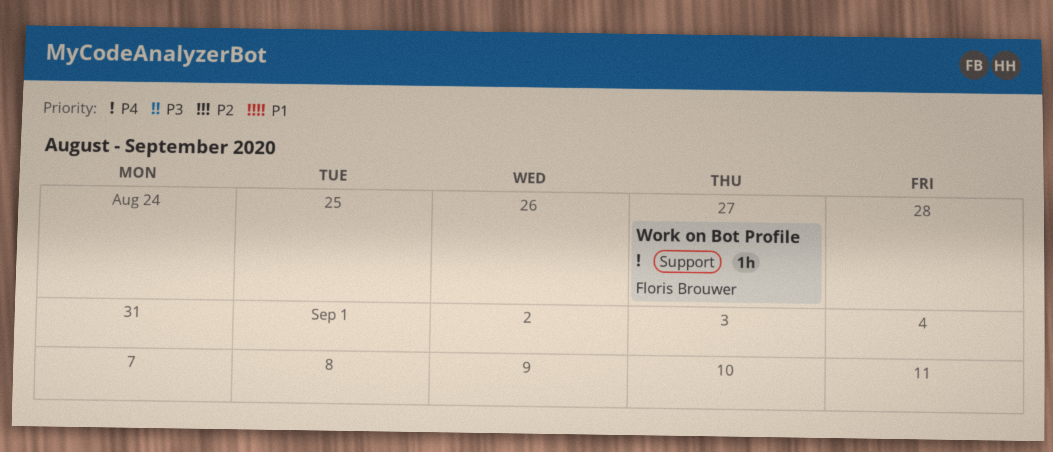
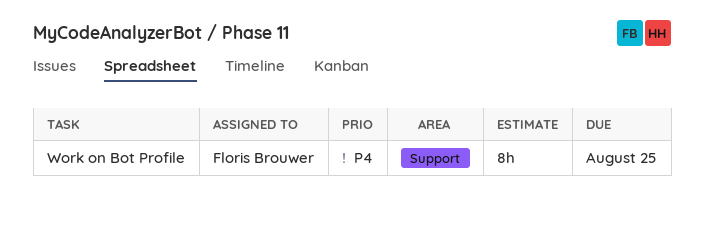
Work on Bot Profile, estimate: 1h -> 8h
Work on Bot Profile, due: Aug 27 -> Aug 25

